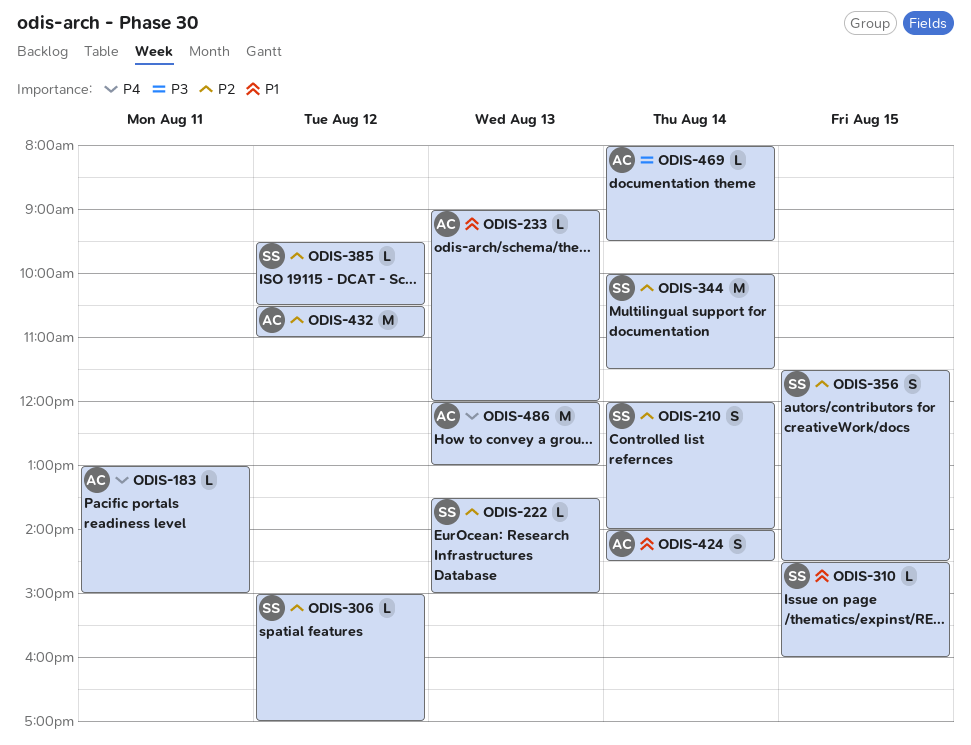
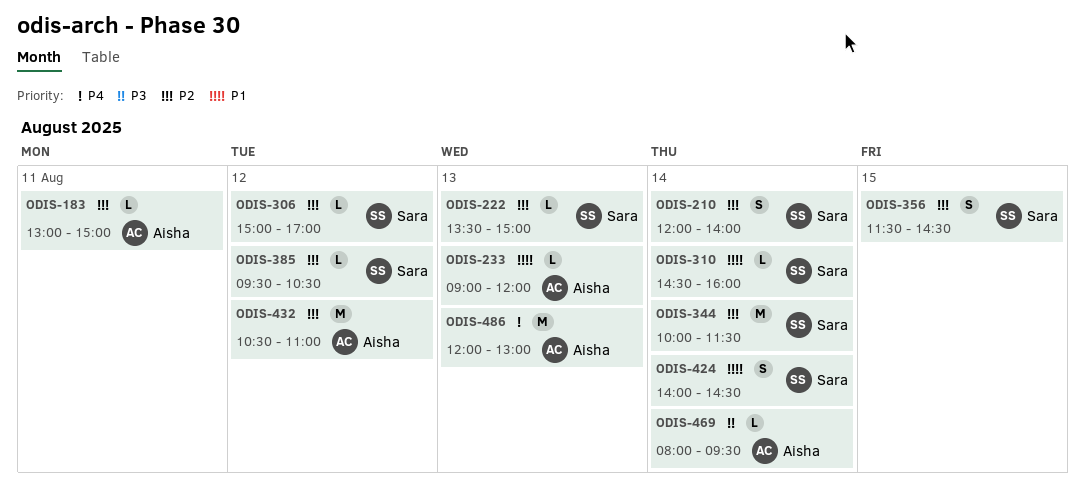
ODIS-183, priority: P4 -> P2
ODIS-310, day: Aug 15 -> Aug 14
ODIS-424, owner: Aisha -> Sara

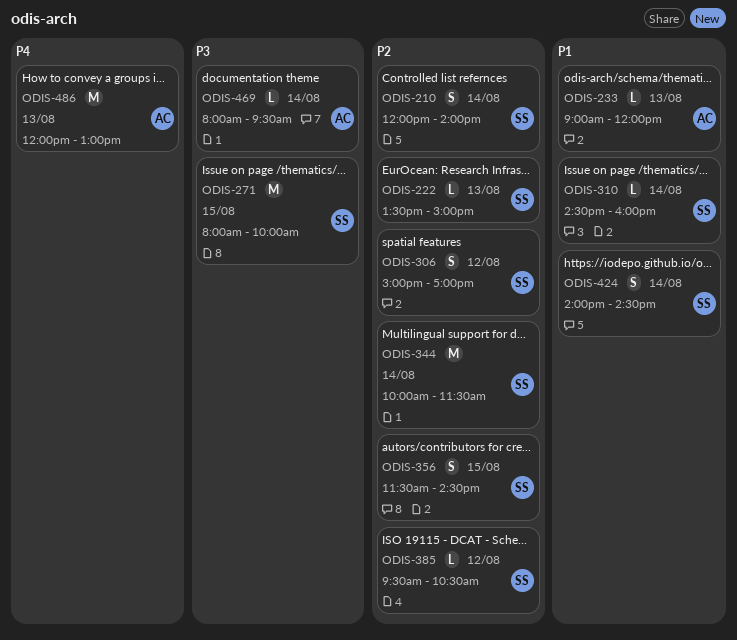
ODIS-183: present -> none
ODIS-271: none -> present
ODIS-306, estimate: L -> S
ODIS-432: present -> none

